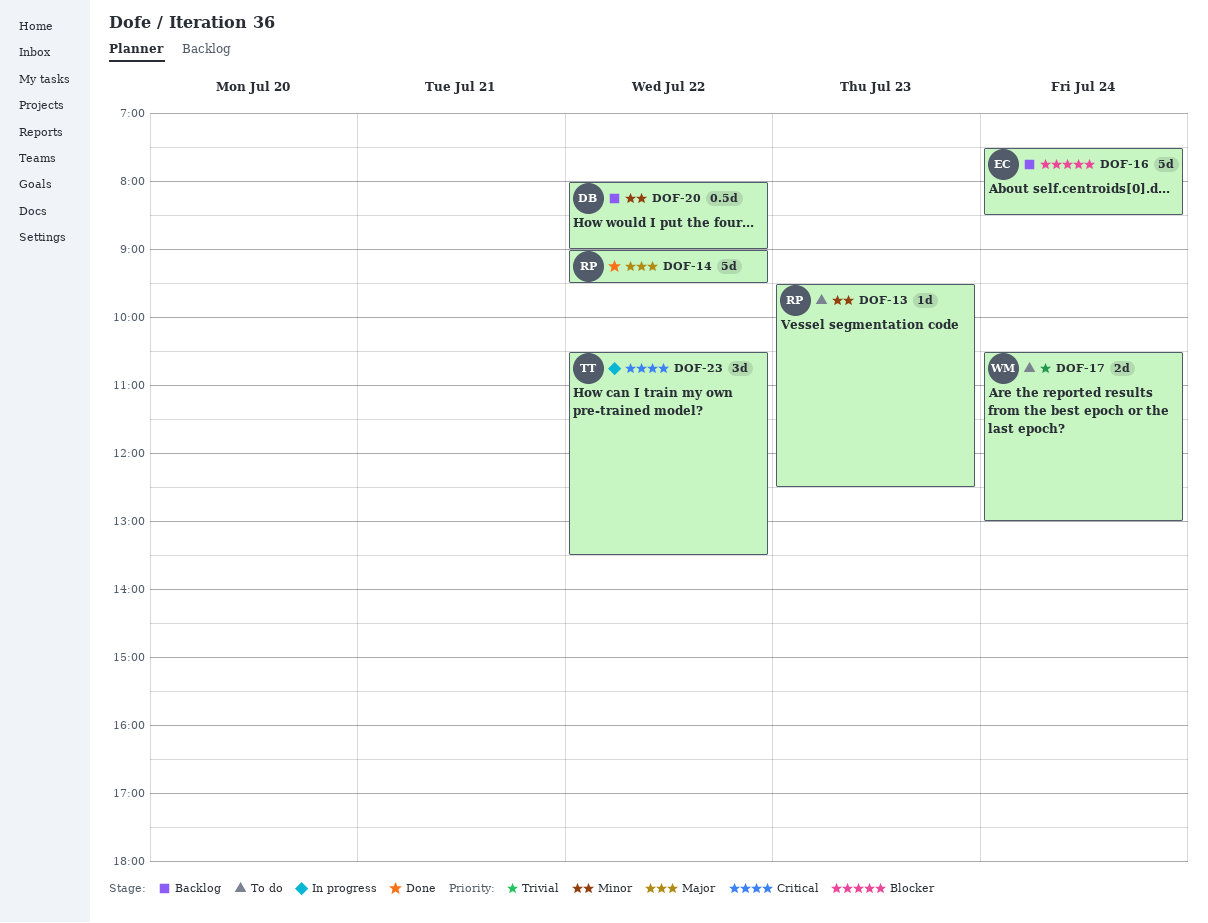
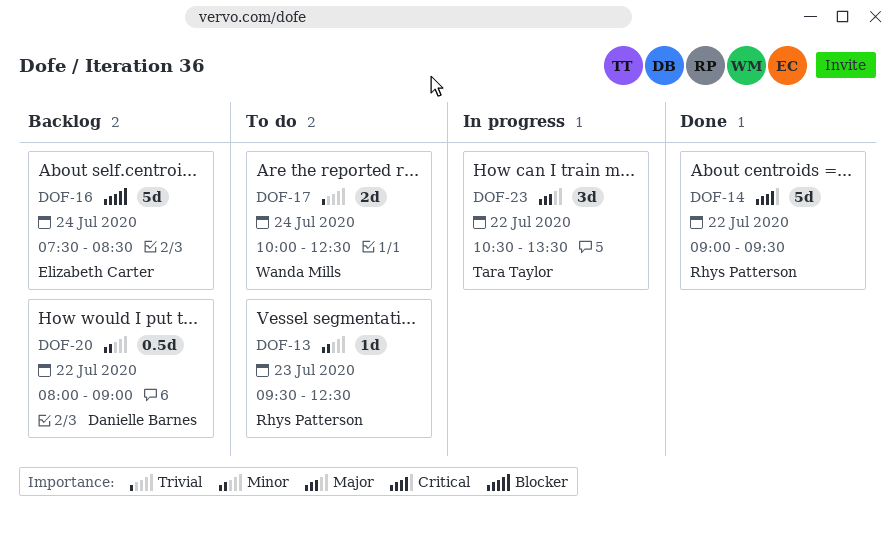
DOF-14, priority: Major -> Critical
DOF-17, begins: 10:30 -> 10:00
DOF-17, ends: 13:00 -> 12:30
DOF-23, priority: Critical -> Major

